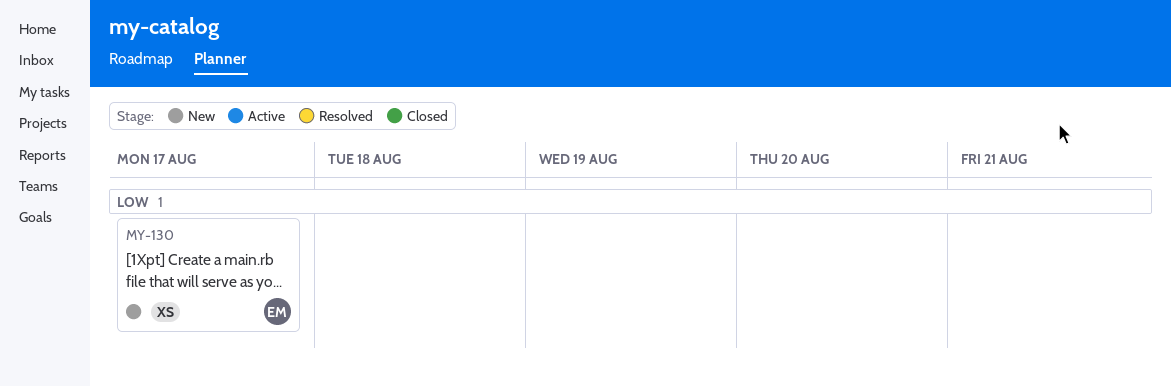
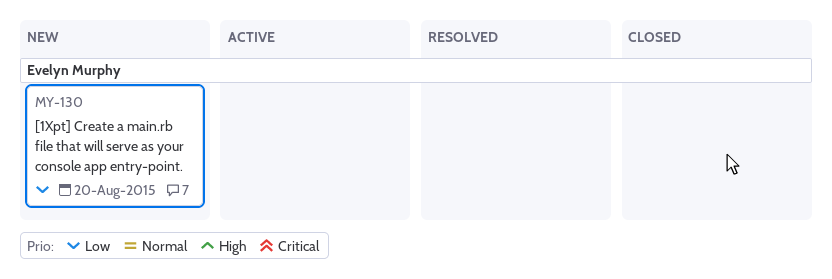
MY-130, due: Aug 17 -> Aug 20

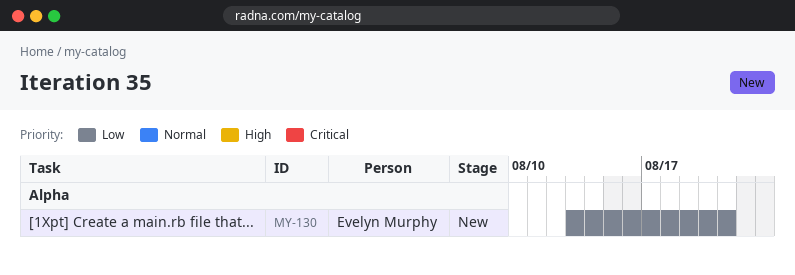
MY-130, due: Aug 20 -> Aug 21

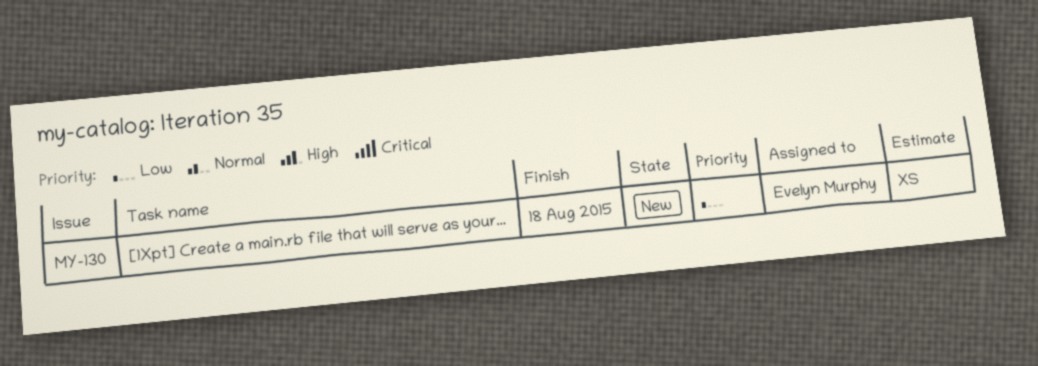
MY-130, due: Aug 21 -> Aug 18

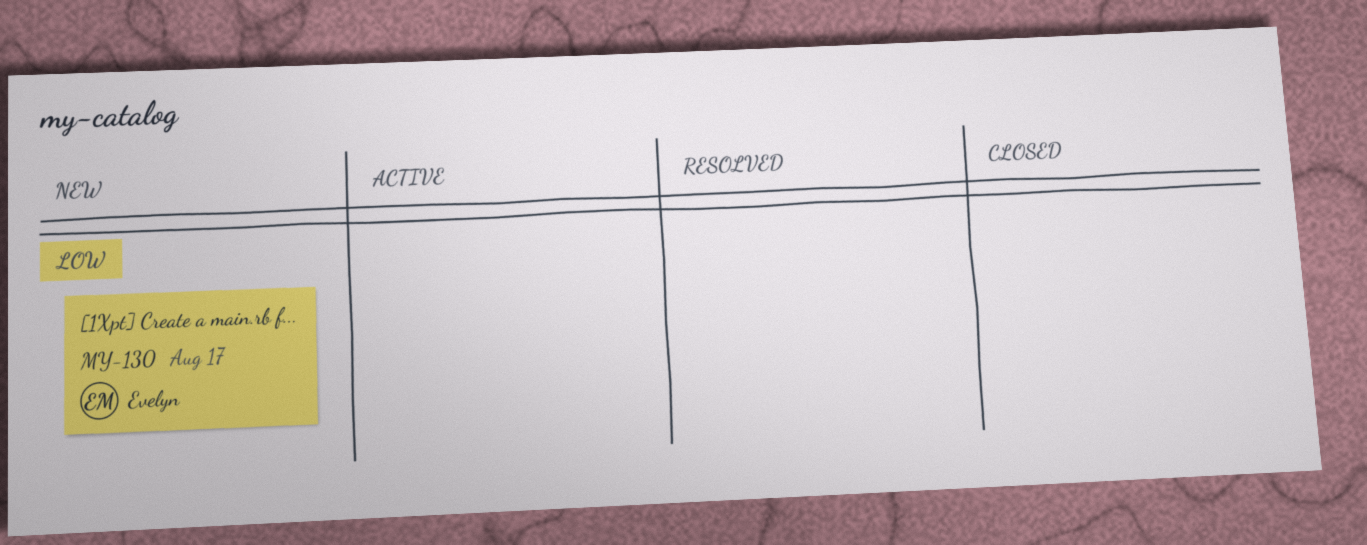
MY-130, due: Aug 18 -> Aug 17

